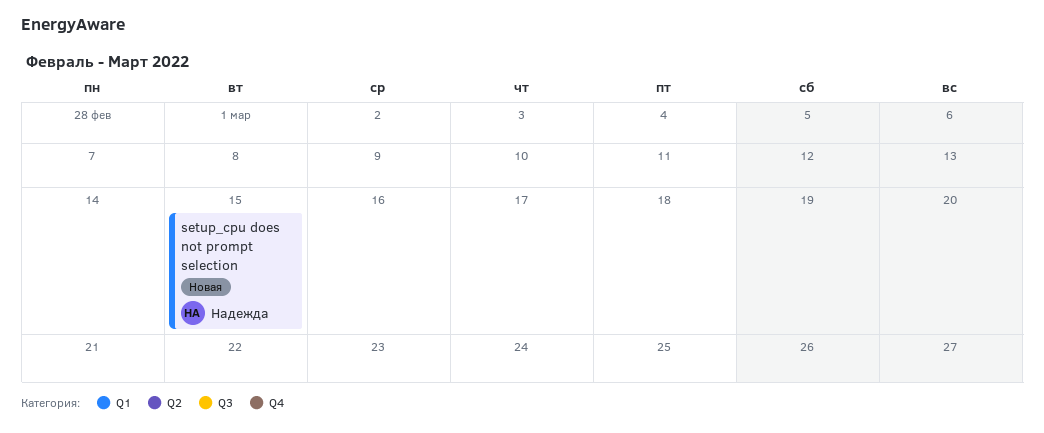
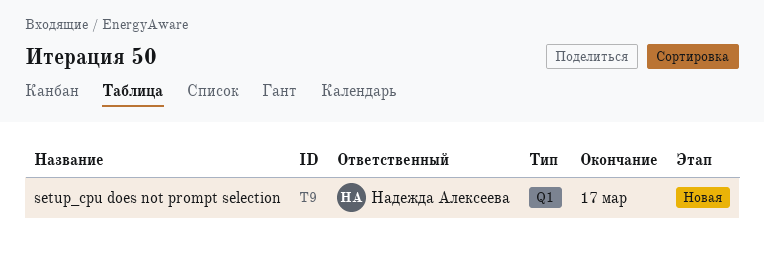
setup_cpu does not prompt selection, due: Mar 15 -> Mar 17

